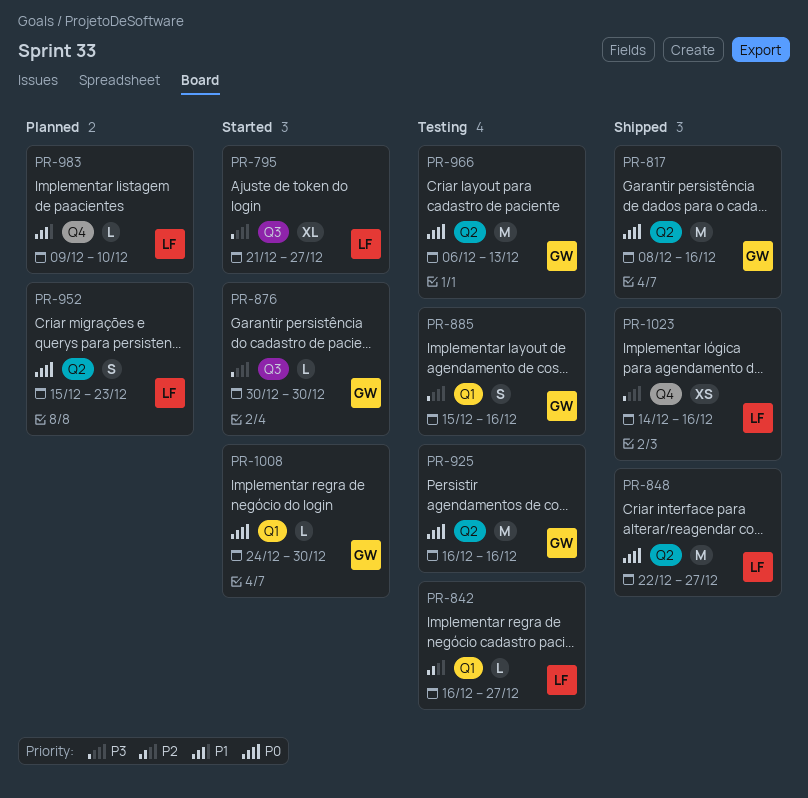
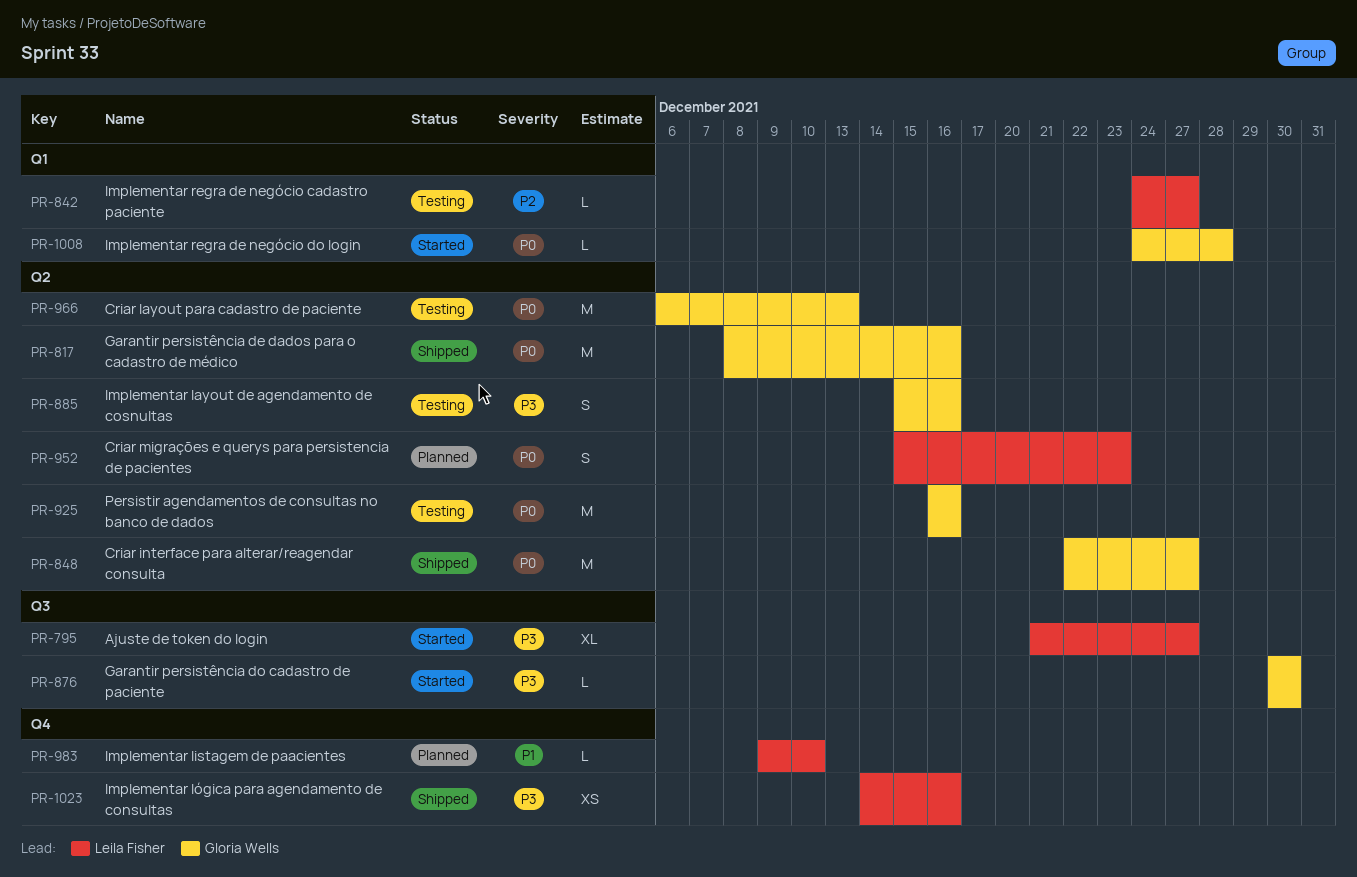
PR-842, start: Dec 16 -> Dec 24
PR-848, owner: Leila Fisher -> Gloria Wells
PR-885, label: Q1 -> Q2
PR-1008, due: Dec 30 -> Dec 28

